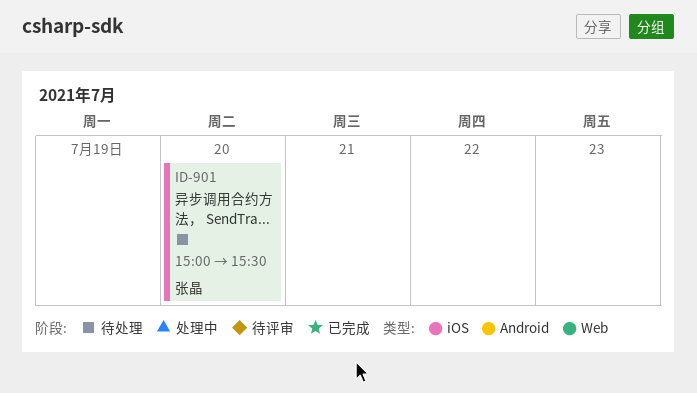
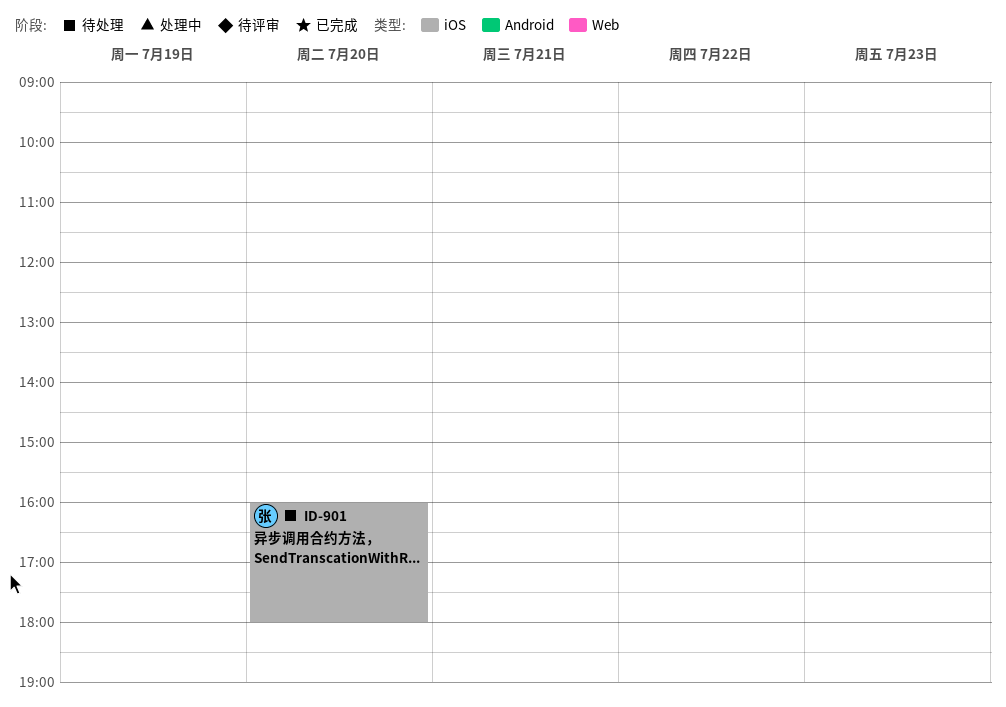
ID-901, begins: 15:00 -> 16:00
ID-901, ends: 15:30 -> 18:00

